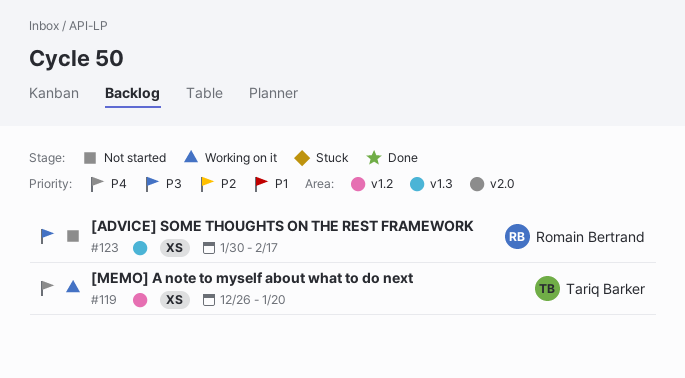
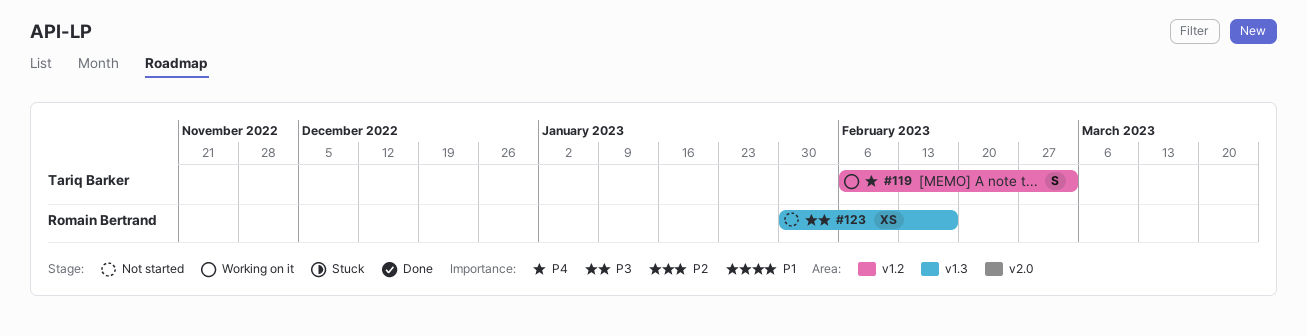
#119, estimate: XS -> S
#119, start: Dec 26 -> Feb 6
#119, due: Jan 20 -> Mar 3

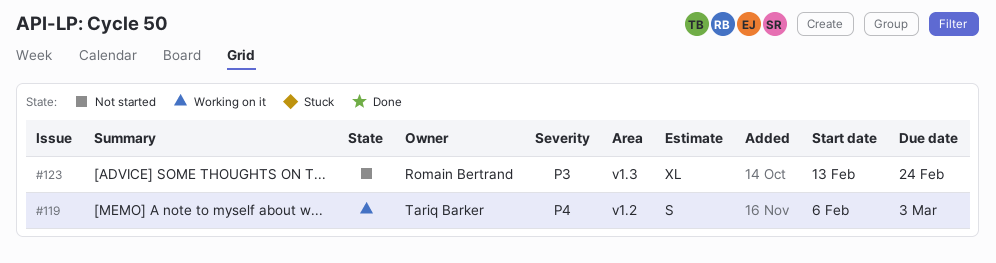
#123, estimate: XS -> XL
#123, start: Jan 30 -> Feb 13
#123, due: Feb 17 -> Feb 24

